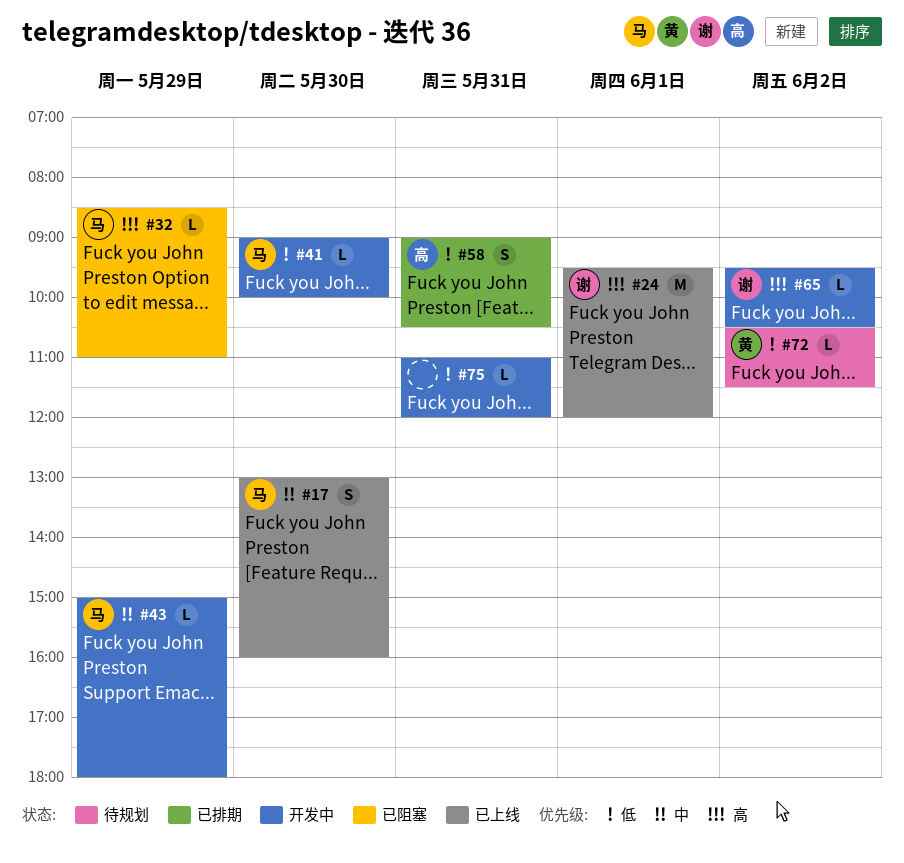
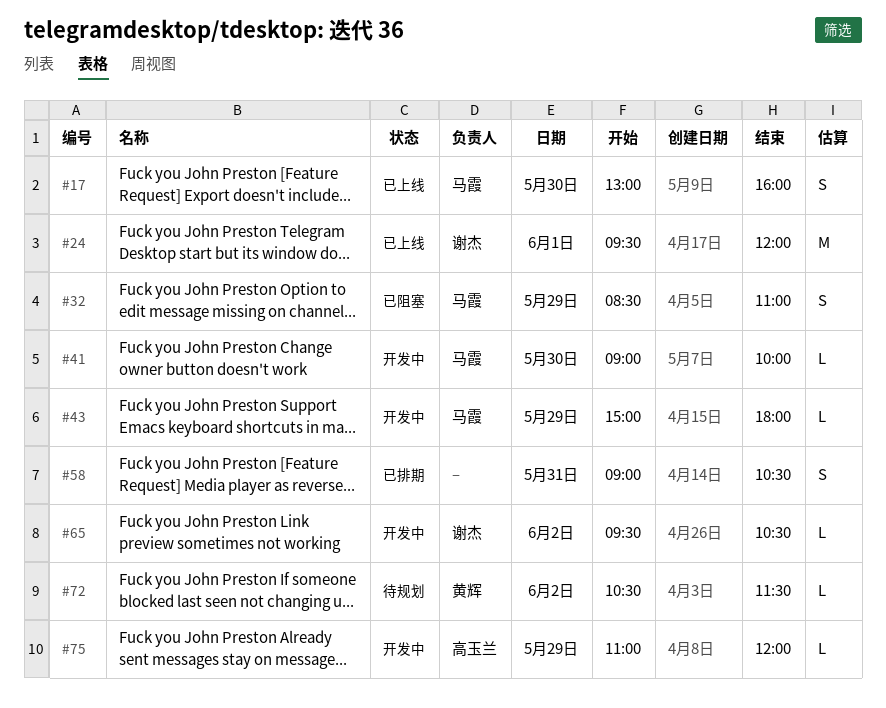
#32, estimate: L -> S
#58, owner: 高玉兰 -> none
#75, owner: none -> 高玉兰
#75, day: May 31 -> May 29

